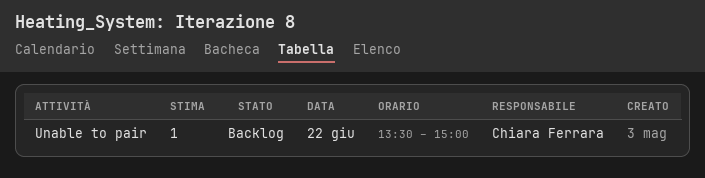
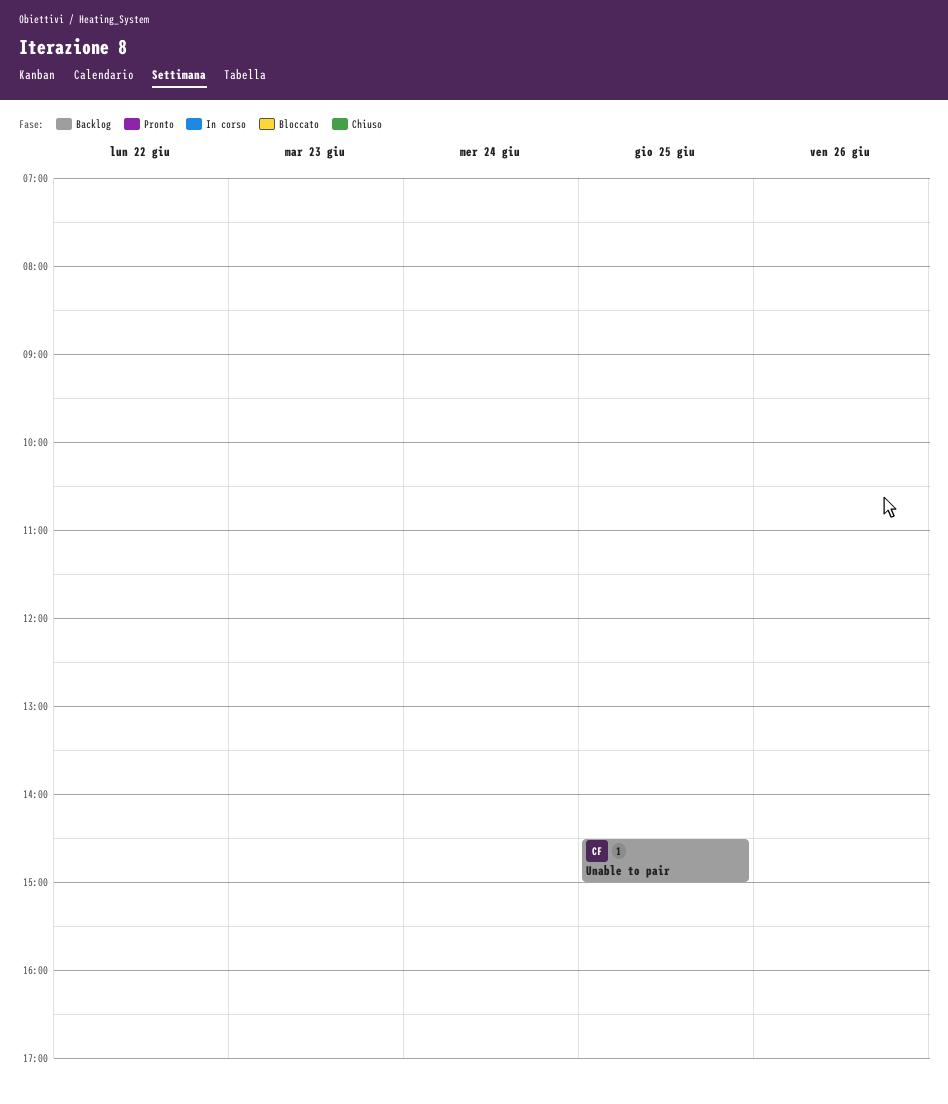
Unable to pair, day: Jun 22 -> Jun 25
Unable to pair, begins: 13:30 -> 14:30

